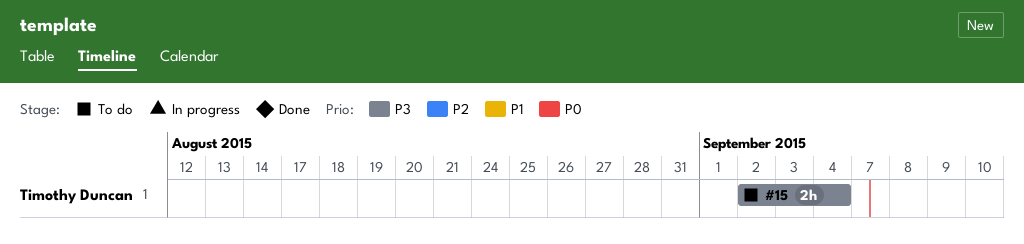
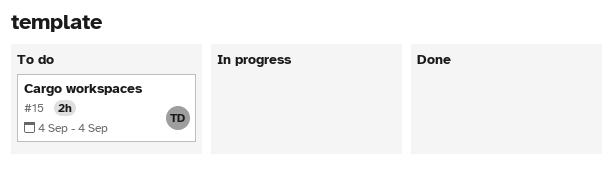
#15, start: Sep 2 -> Sep 4

